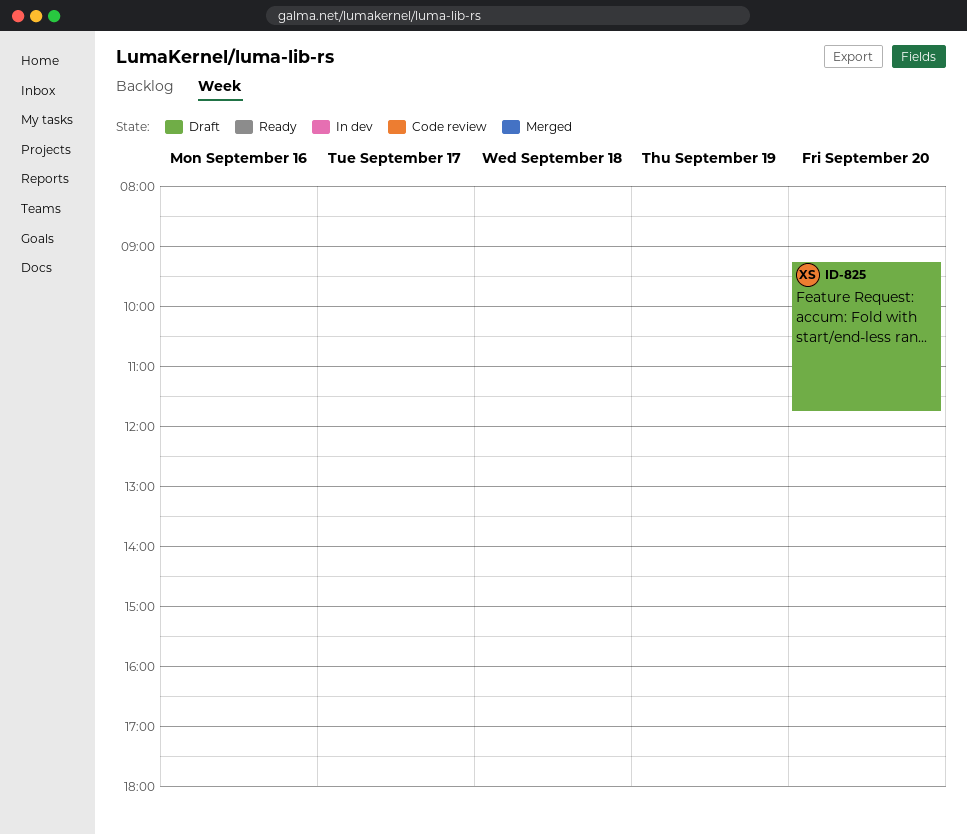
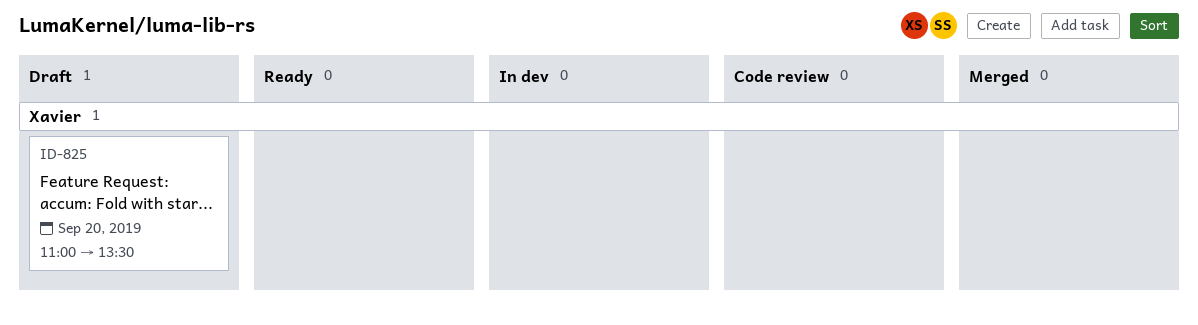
ID-825, begins: 09:15 -> 11:00
ID-825, ends: 11:45 -> 13:30

